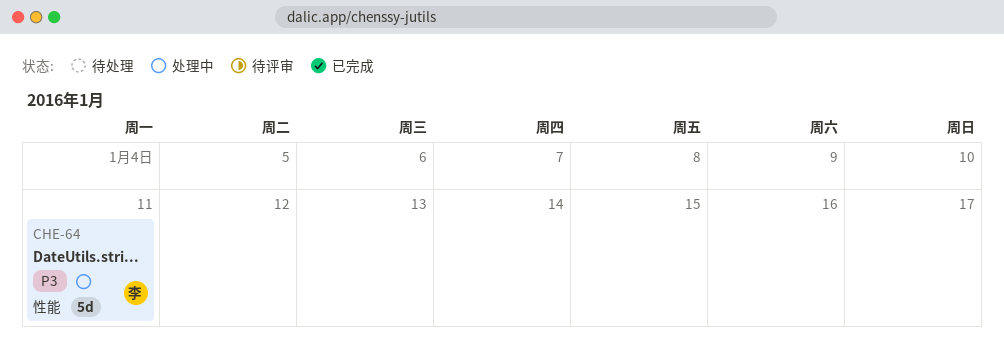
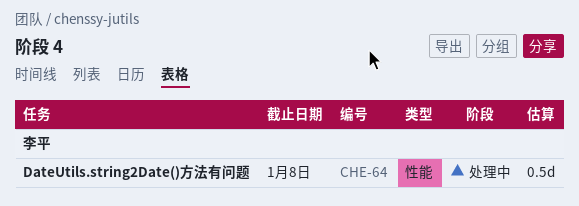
CHE-64, estimate: 5d -> 0.5d
CHE-64, due: Jan 11 -> Jan 8

